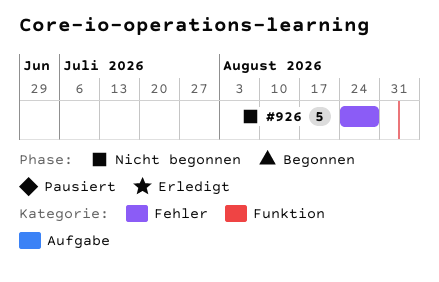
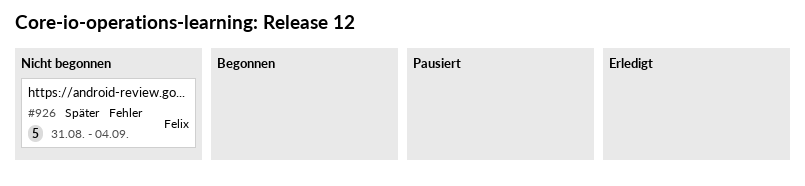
#926, start: Aug 24 -> Aug 31
#926, due: Aug 28 -> Sep 4

